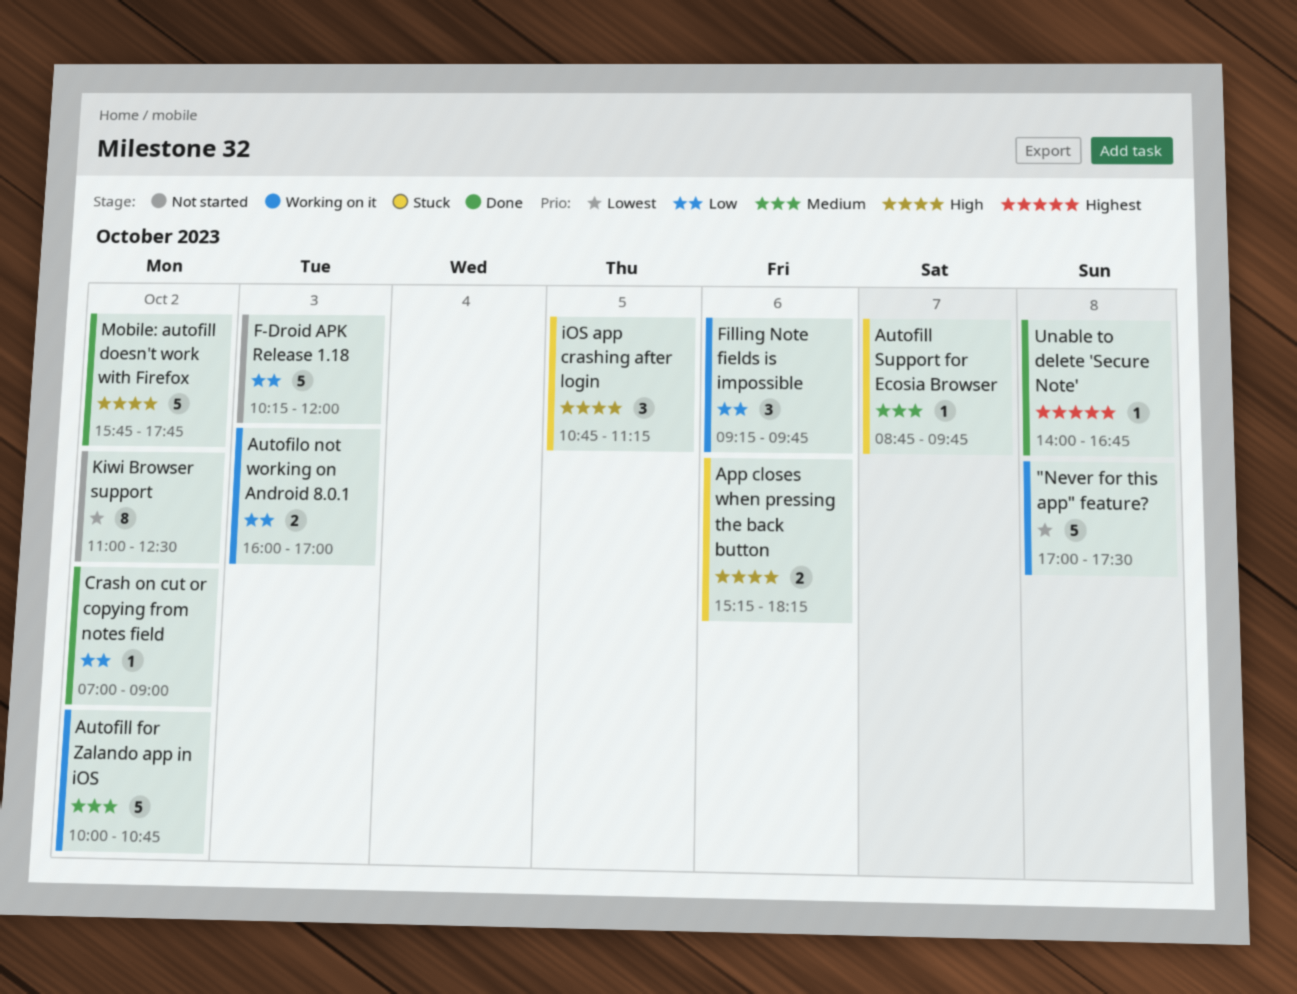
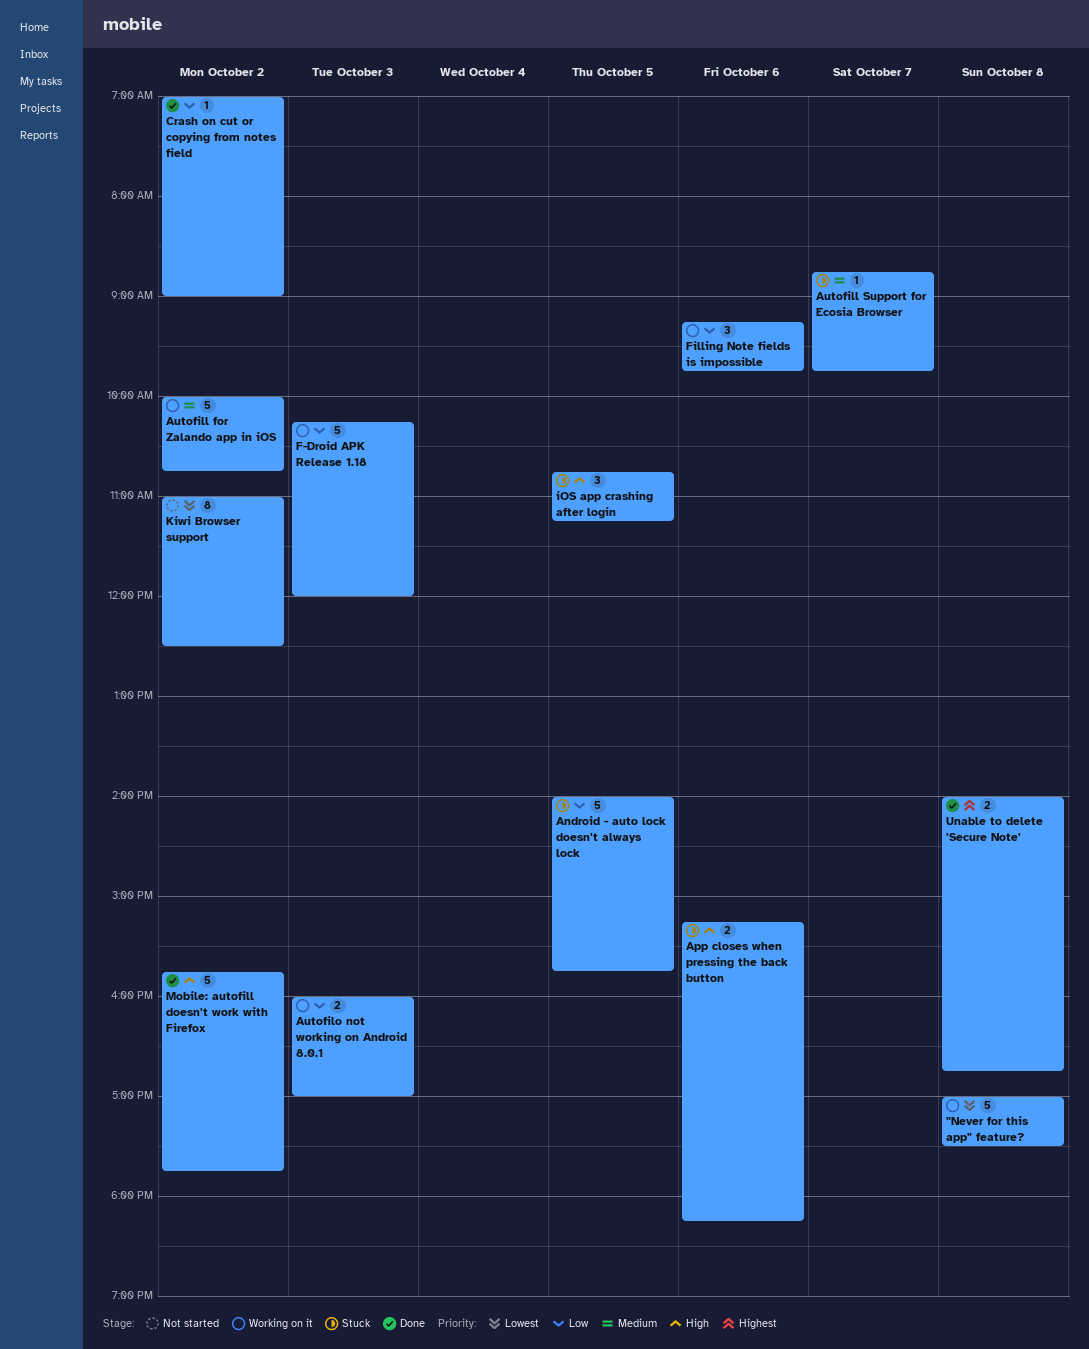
Android - auto lock doesn't always lock: none -> present
F-Droid APK Release 1.18, status: Not started -> Working on it
Unable to delete 'Secure Note', estimate: 1 -> 2

